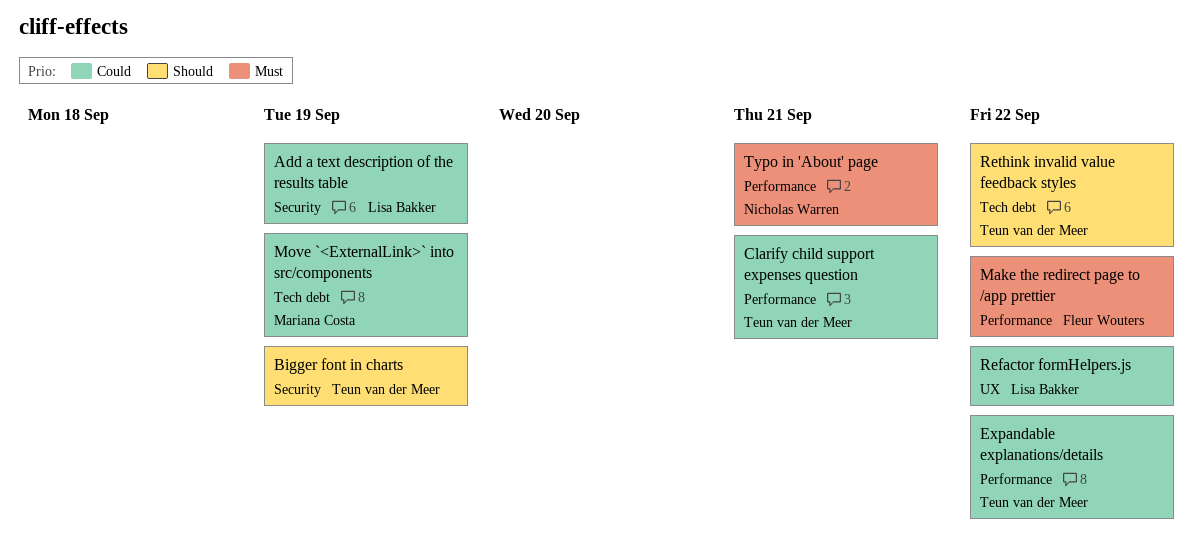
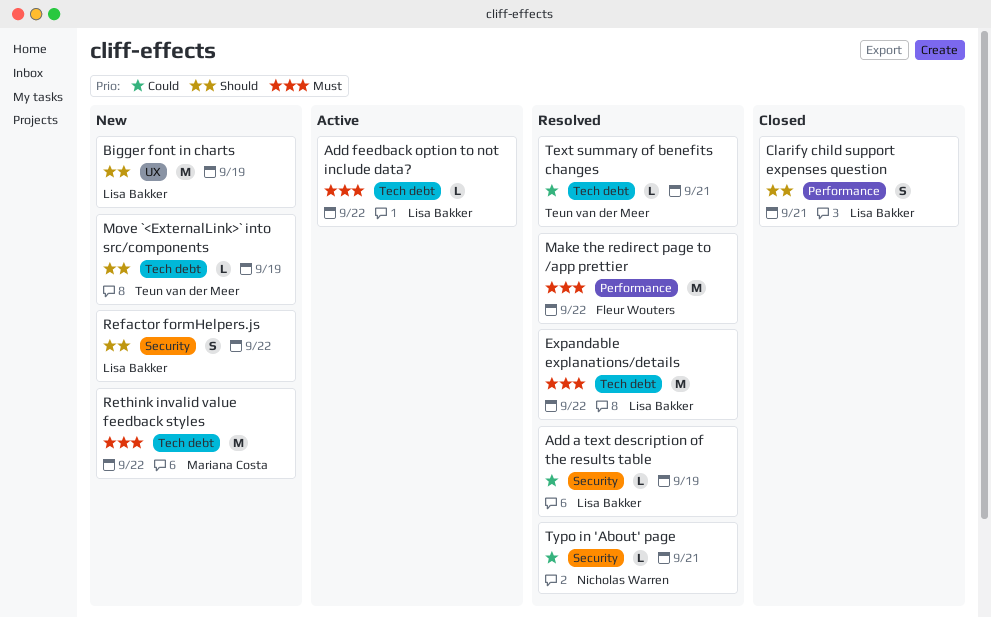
Add feedback option to not include data?: none -> present
Bigger font in charts, owner: Teun van der Meer -> Lisa Bakker
Bigger font in charts, label: Security -> UX
Clarify child support expenses question, owner: Teun van der Meer -> Lisa Bakker
Clarify child support expenses question, priority: Could -> Should
Expandable explanations/details, owner: Teun van der Meer -> Lisa Bakker
Expandable explanations/details, priority: Could -> Must
Expandable explanations/details, label: Performance -> Tech debt
Move `<ExternalLink>` into src/components, owner: Mariana Costa -> Teun van der Meer
Move `<ExternalLink>` into src/components, priority: Could -> Should
Refactor formHelpers.js, priority: Could -> Should
Refactor formHelpers.js, label: UX -> Security
Rethink invalid value feedback styles, owner: Teun van der Meer -> Mariana Costa
Rethink invalid value feedback styles, priority: Should -> Must
Text summary of benefits changes: none -> present
Typo in 'About' page, priority: Must -> Could
Typo in 'About' page, label: Performance -> Security

